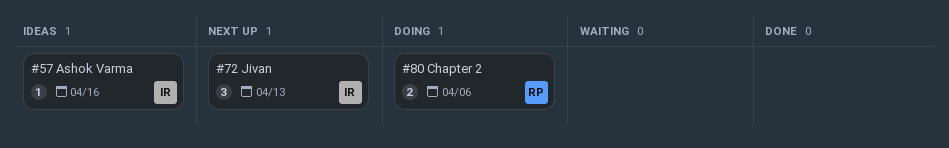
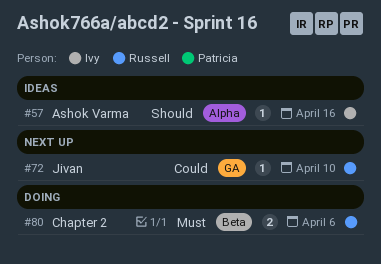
#72, owner: Ivy -> Russell
#72, estimate: 3 -> 1
#72, due: Apr 13 -> Apr 10

